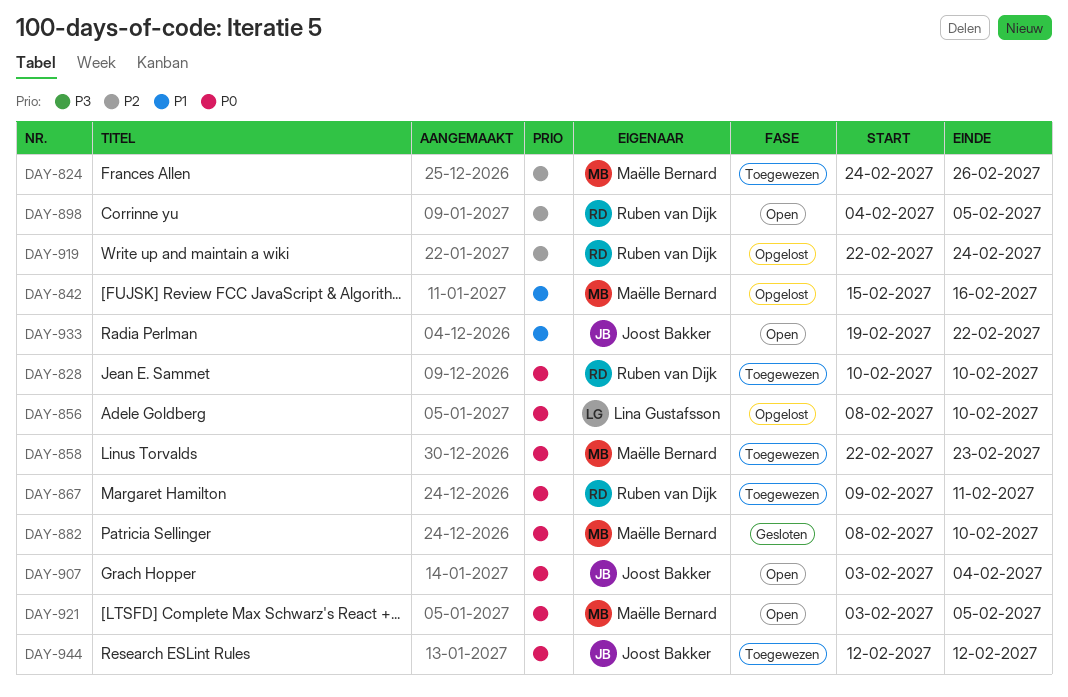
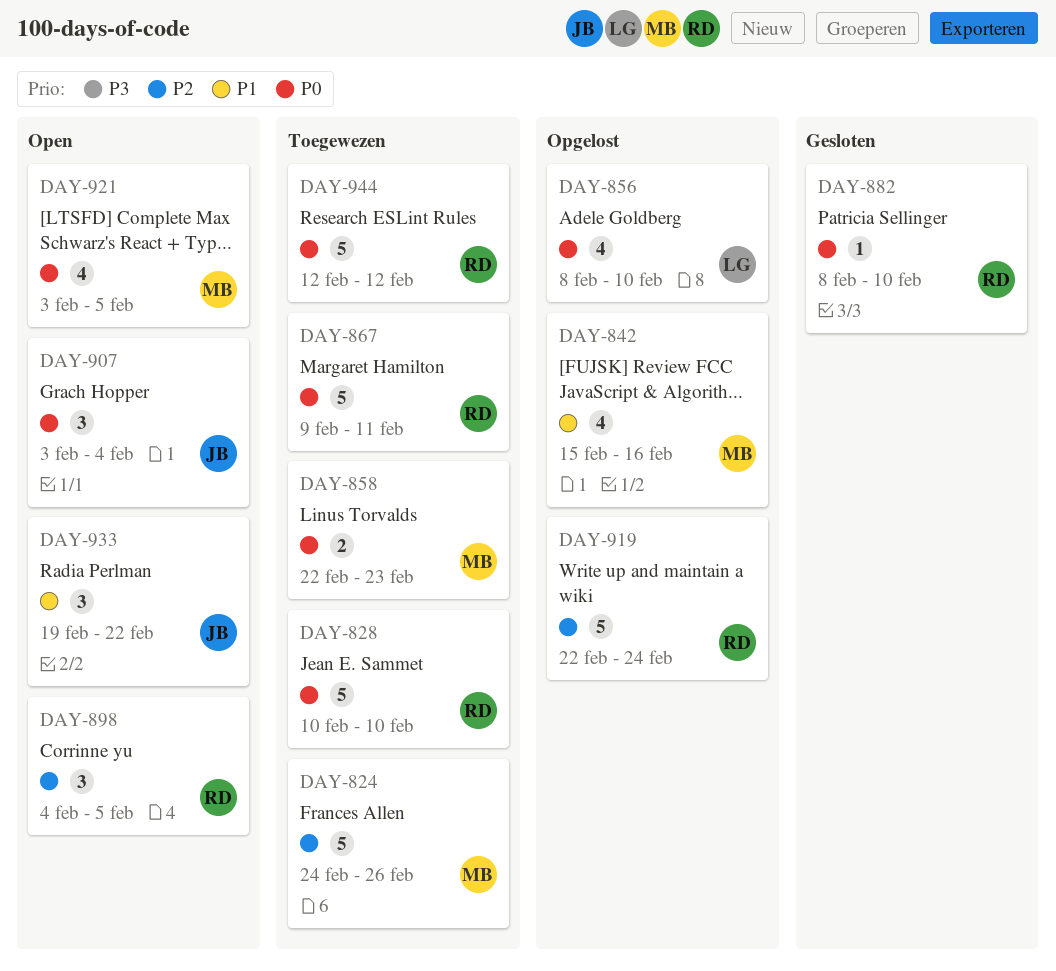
DAY-882, owner: Maëlle Bernard -> Ruben van Dijk
DAY-944, owner: Joost Bakker -> Ruben van Dijk

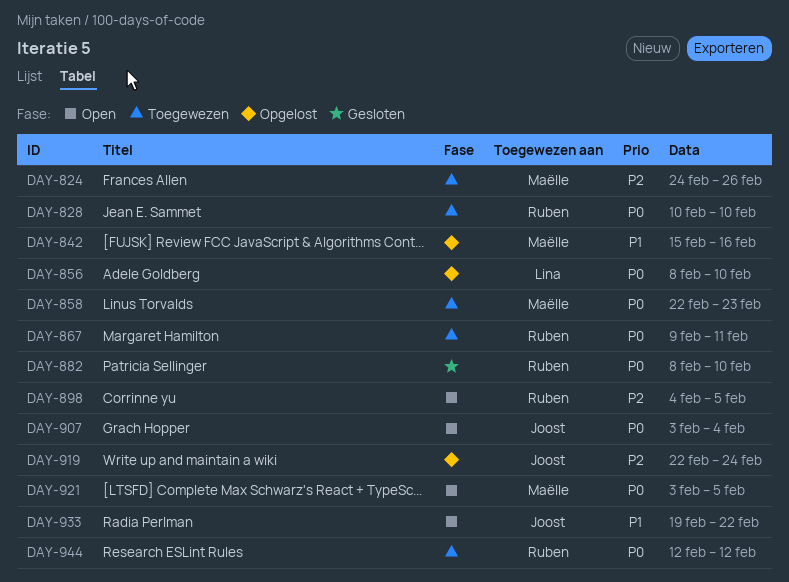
DAY-919, owner: Ruben -> Joost

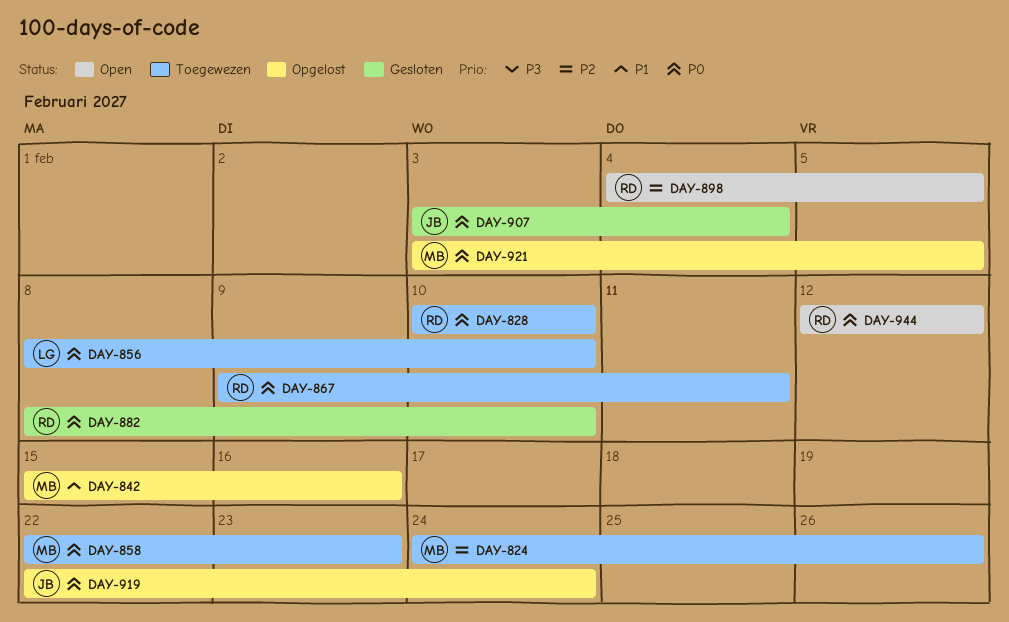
DAY-856, status: Opgelost -> Toegewezen
DAY-907, status: Open -> Gesloten
DAY-919, priority: P2 -> P0
DAY-921, status: Open -> Opgelost
DAY-933: present -> none
DAY-944, status: Toegewezen -> Open

